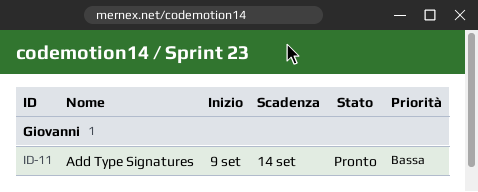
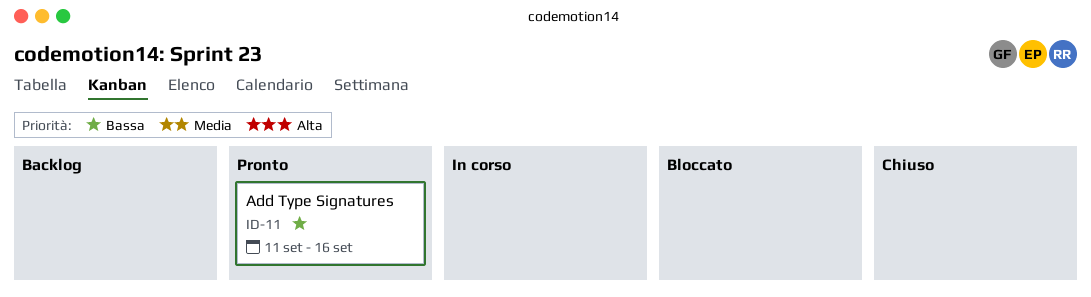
ID-11, start: Sep 9 -> Sep 11
ID-11, due: Sep 14 -> Sep 16

